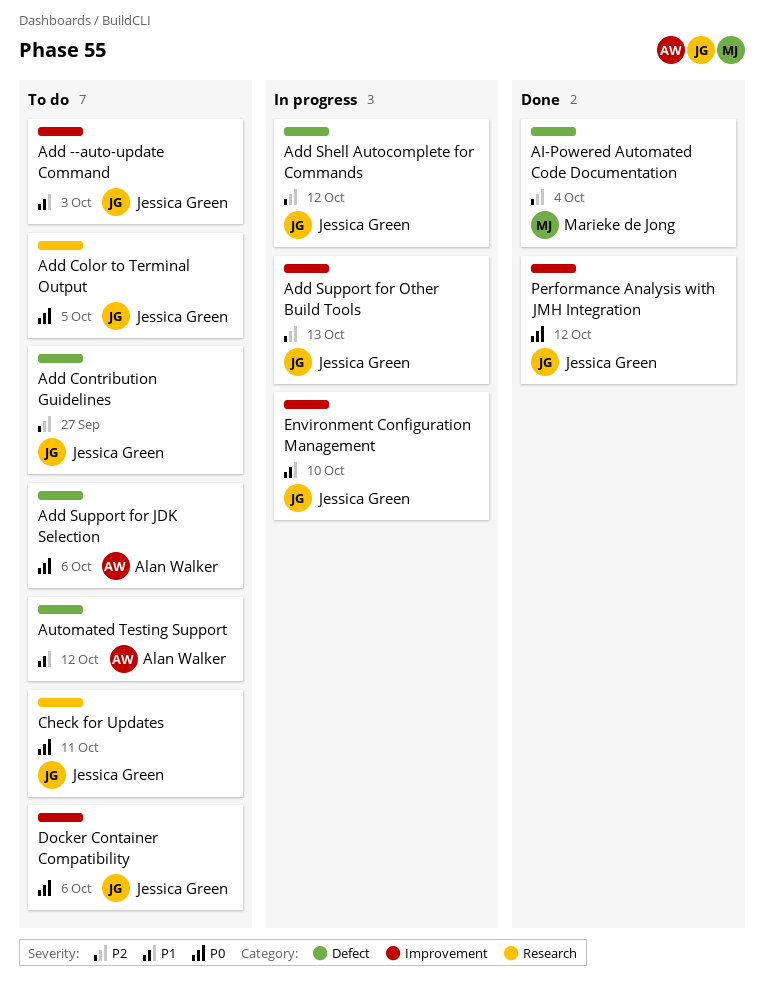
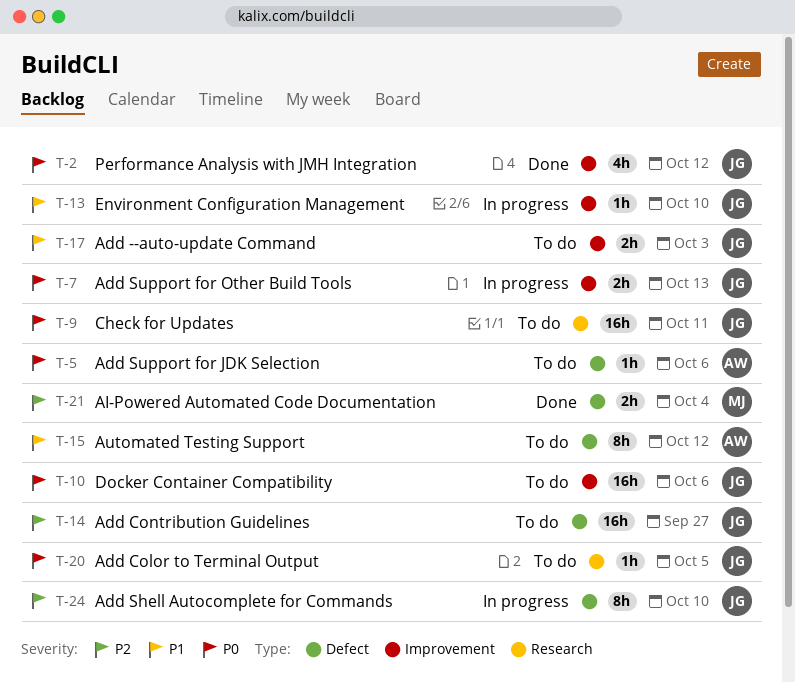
Add Shell Autocomplete for Commands, due: Oct 12 -> Oct 10
Add Support for Other Build Tools, priority: P2 -> P0

